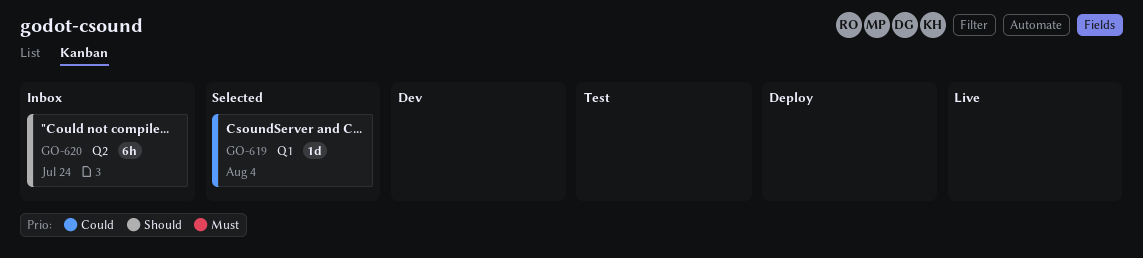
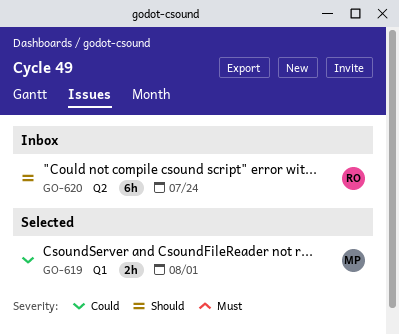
GO-619, estimate: 1d -> 2h
GO-619, due: Aug 4 -> Aug 1

